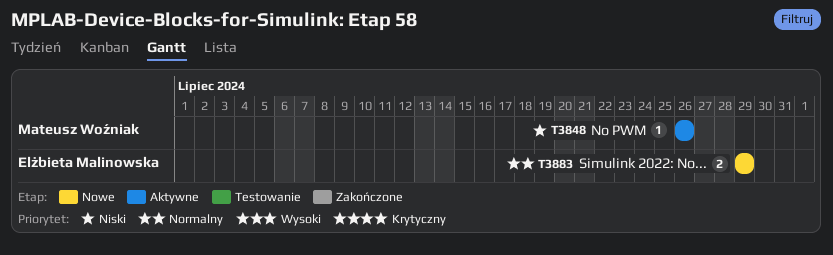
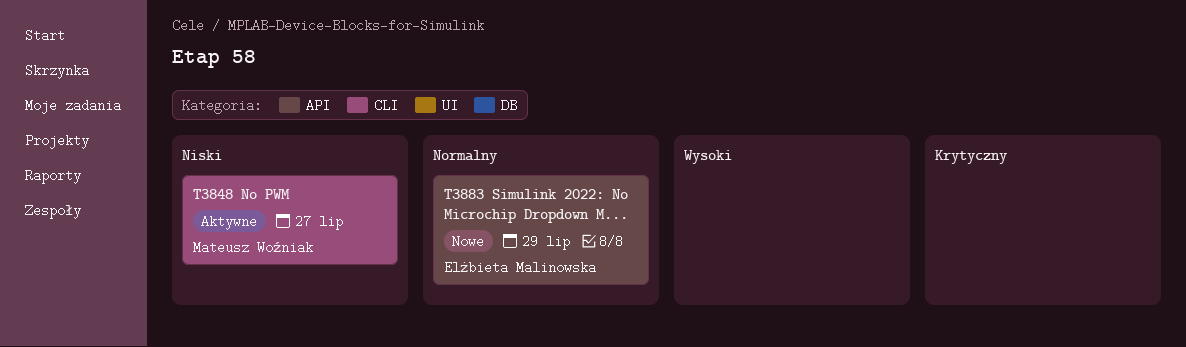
T3848, due: Jul 26 -> Jul 27

